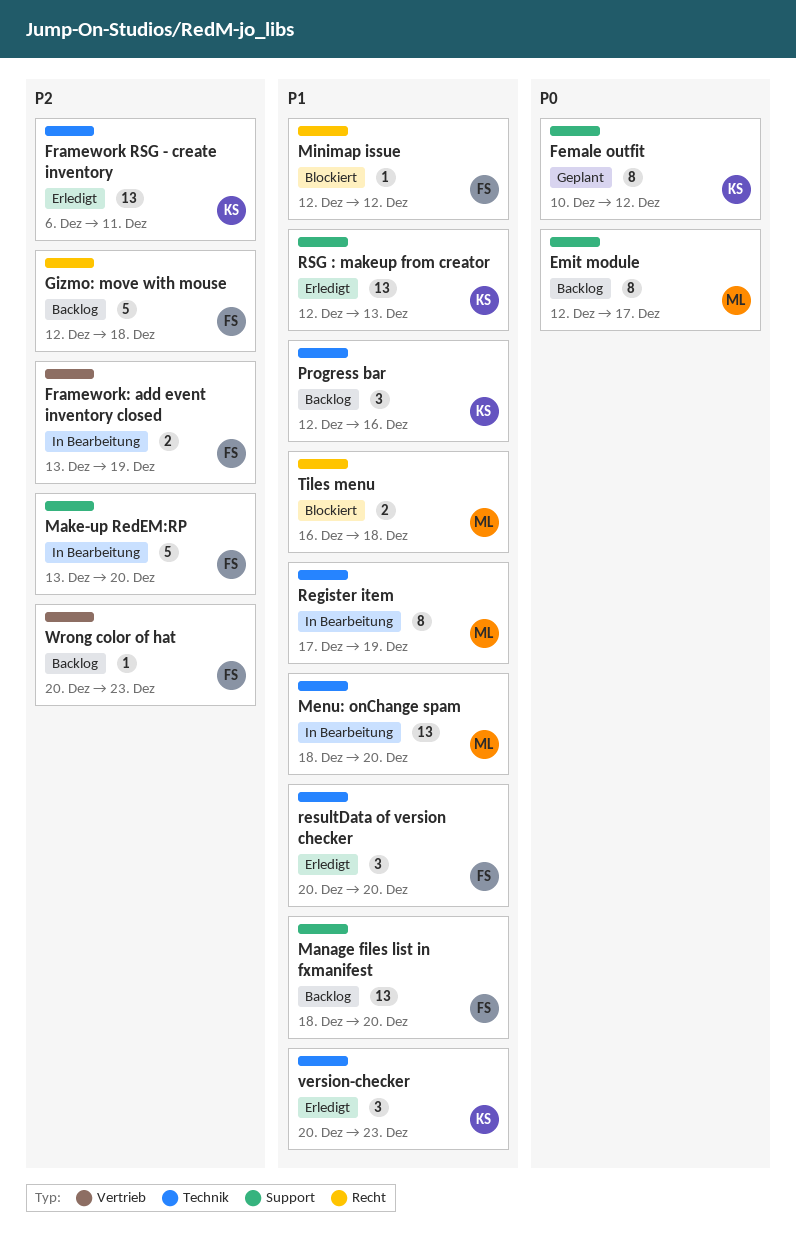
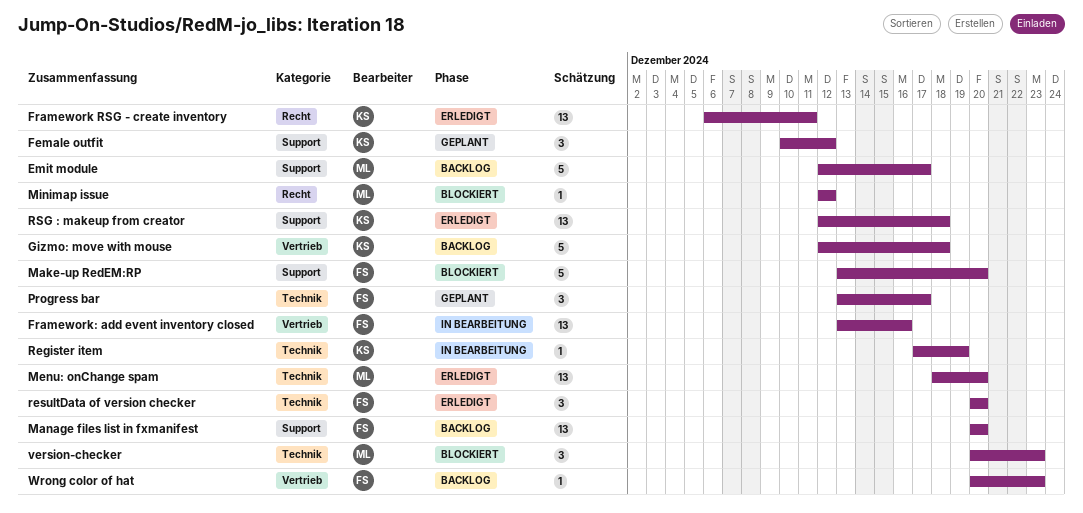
Emit module, estimate: 8 -> 5
Female outfit, estimate: 8 -> 3
Framework RSG - create inventory, label: Technik -> Recht
Framework: add event inventory closed, estimate: 2 -> 13
Framework: add event inventory closed, due: Dec 19 -> Dec 16
Gizmo: move with mouse, owner: FS -> KS
Gizmo: move with mouse, label: Recht -> Vertrieb
Make-up RedEM:RP, status: In Bearbeitung -> Blockiert
Manage files list in fxmanifest, start: Dec 18 -> Dec 20
Menu: onChange spam, status: In Bearbeitung -> Erledigt
Minimap issue, owner: FS -> ML
Progress bar, status: Backlog -> Geplant
Progress bar, owner: KS -> FS
Progress bar, start: Dec 12 -> Dec 13
Progress bar, due: Dec 16 -> Dec 17
Register item, owner: ML -> KS
Register item, estimate: 8 -> 1
RSG : makeup from creator, due: Dec 13 -> Dec 18
Tiles menu: present -> none
version-checker, status: Erledigt -> Blockiert
version-checker, owner: KS -> ML

